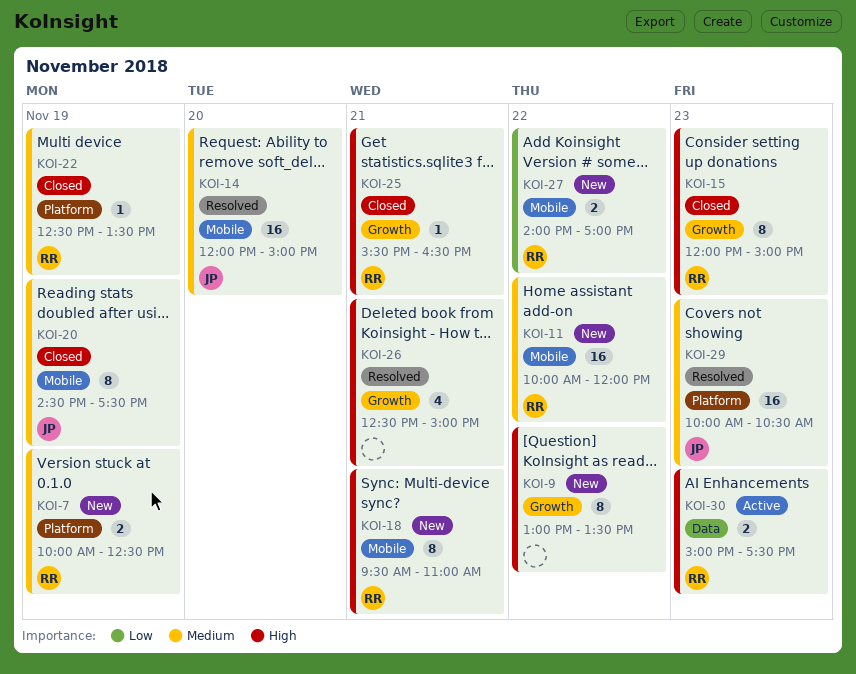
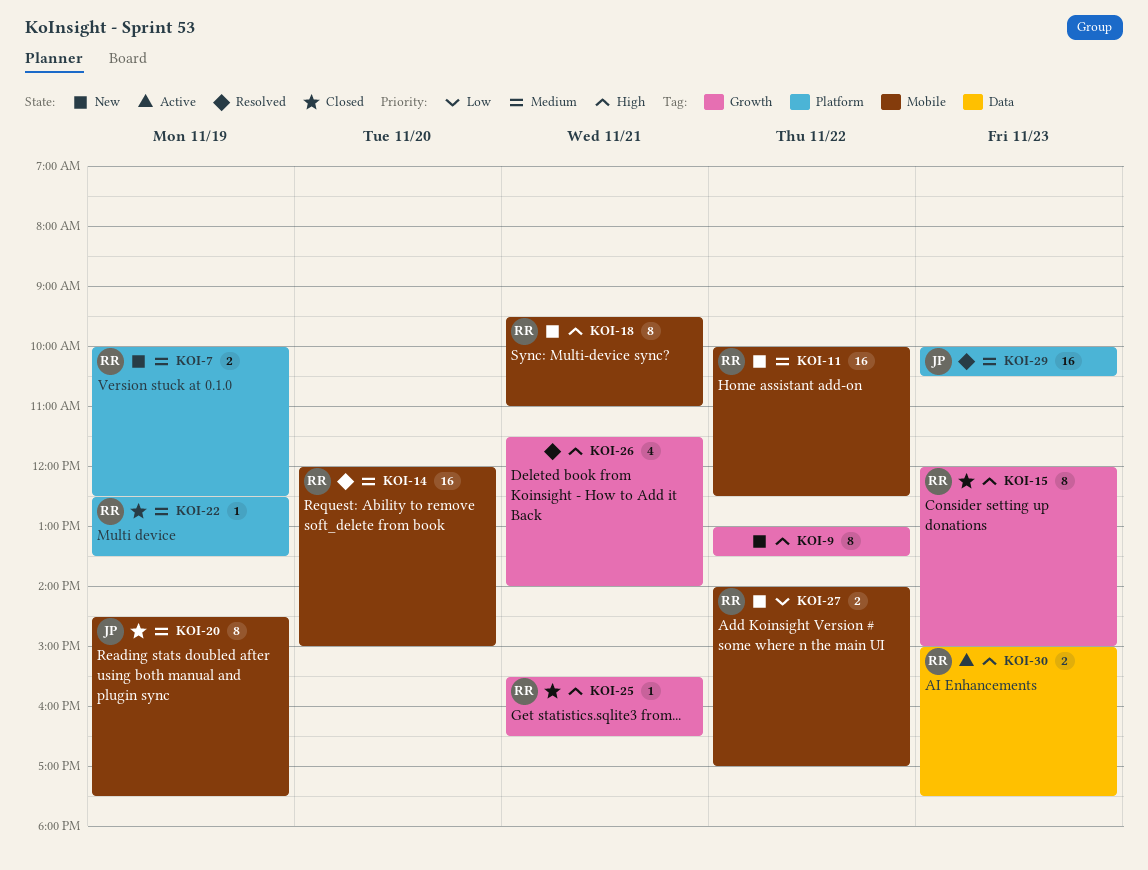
KOI-11, ends: 12:00 -> 12:30
KOI-14, owner: JP -> RR
KOI-26, begins: 12:30 -> 11:30
KOI-26, ends: 15:00 -> 14:00

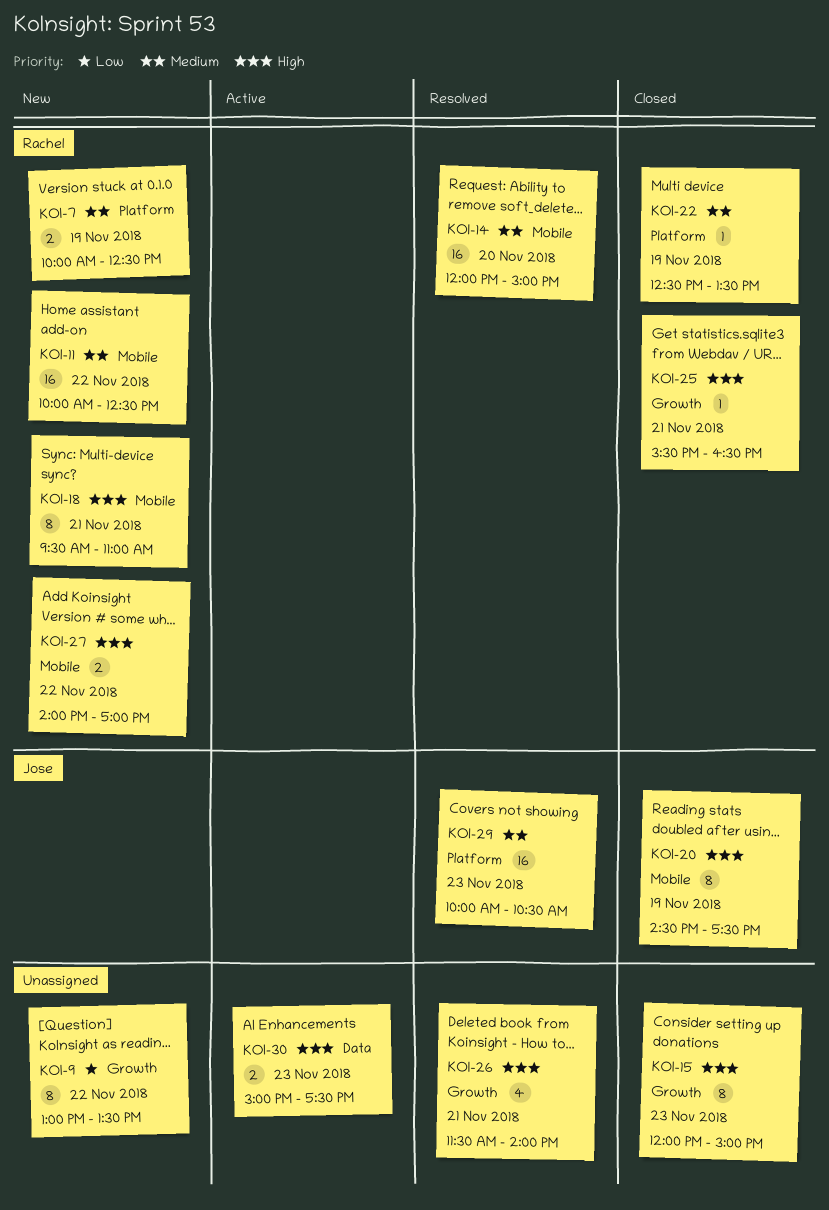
KOI-9, priority: High -> Low
KOI-15, owner: Rachel -> none
KOI-20, priority: Medium -> High
KOI-27, priority: Low -> High
KOI-30, owner: Rachel -> none

